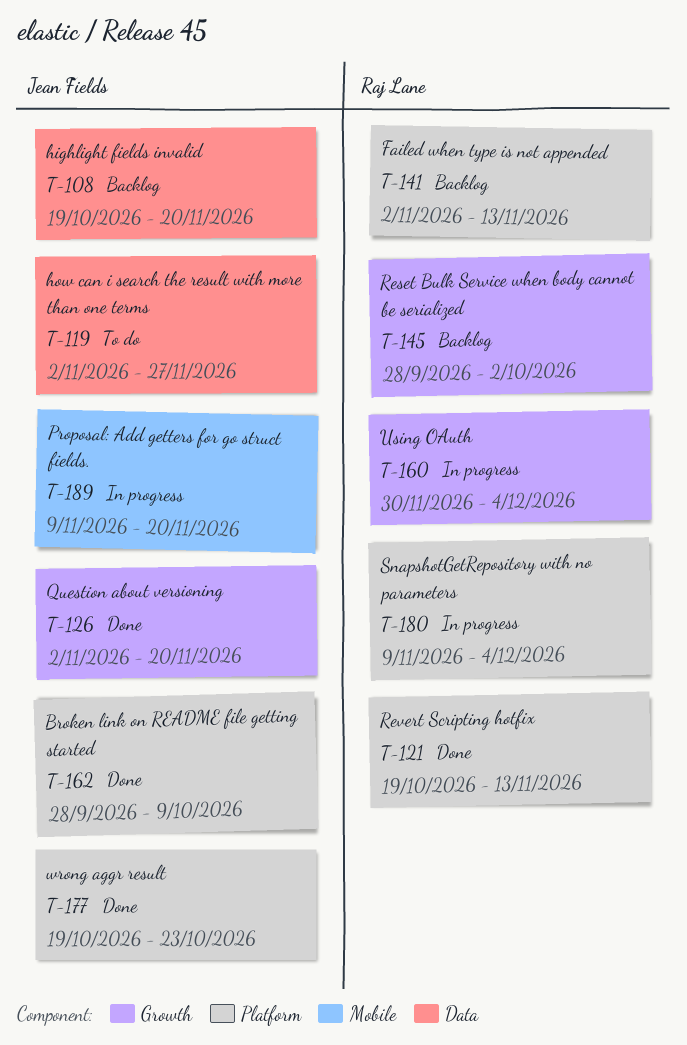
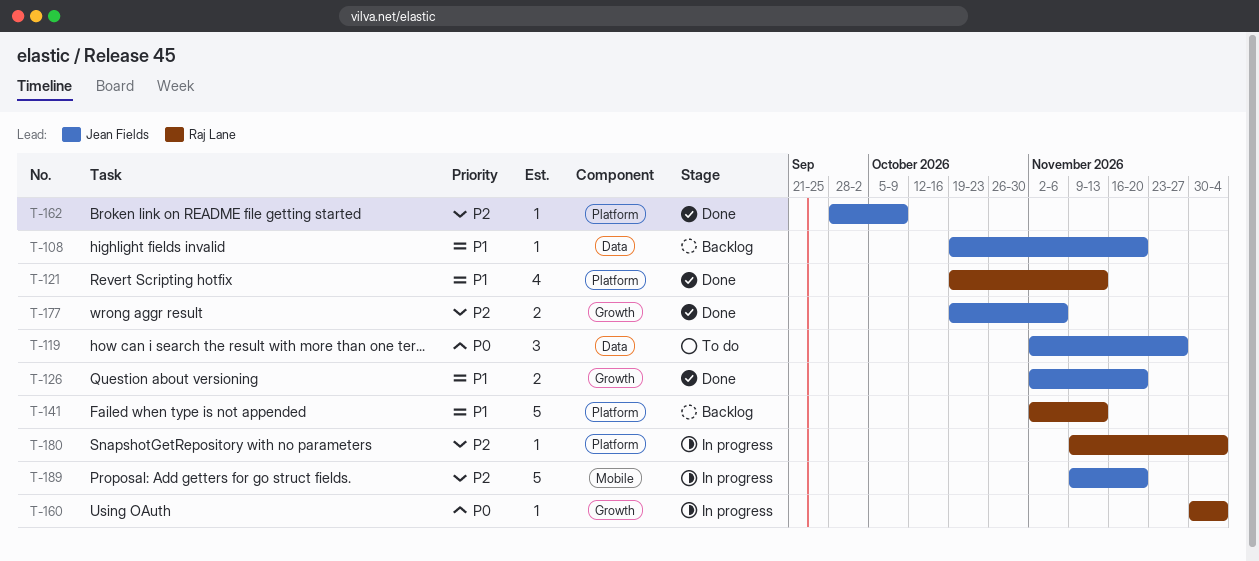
T-145: present -> none
T-177, label: Platform -> Growth
T-177, due: Oct 23 -> Nov 6

